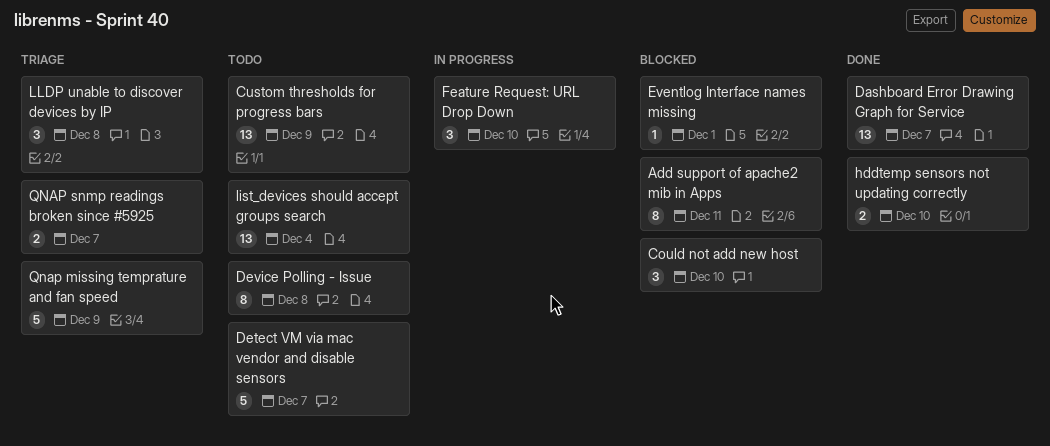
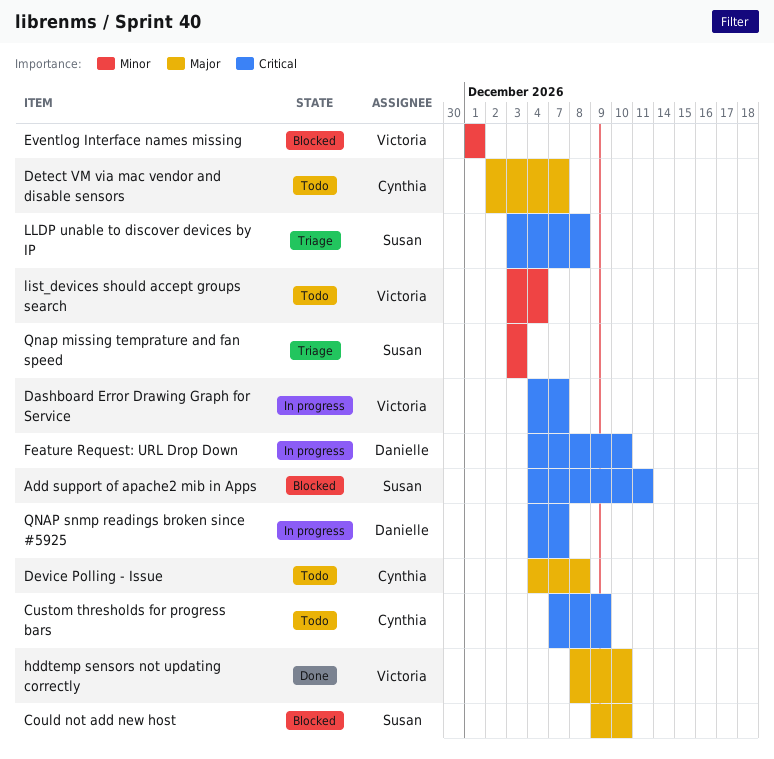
Dashboard Error Drawing Graph for Service, status: Done -> In progress
Qnap missing temprature and fan speed, due: Dec 9 -> Dec 3
QNAP snmp readings broken since #5925, status: Triage -> In progress

